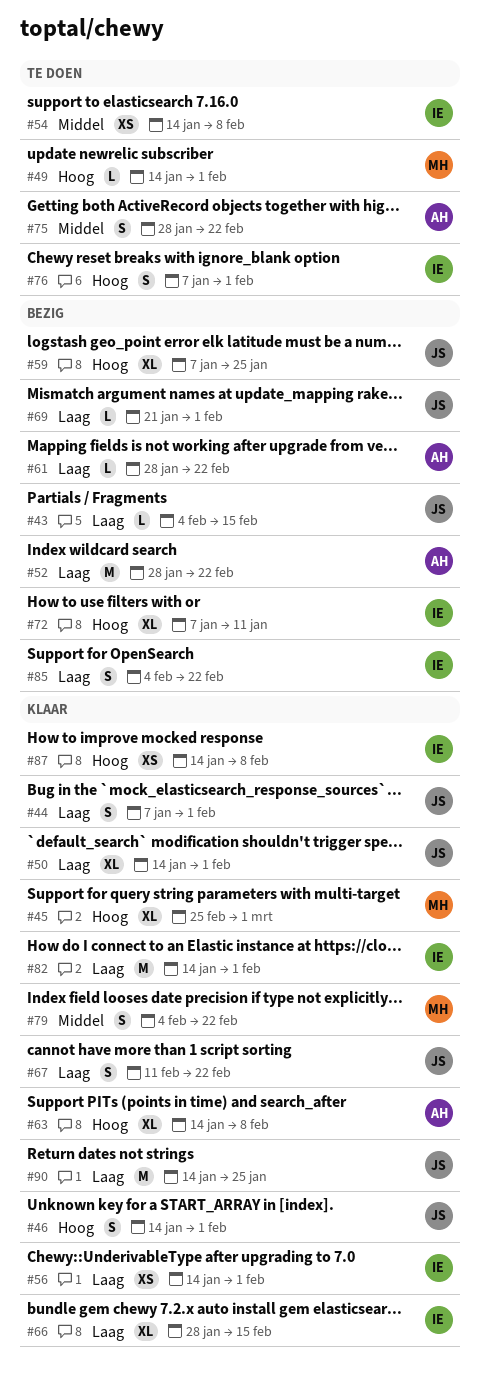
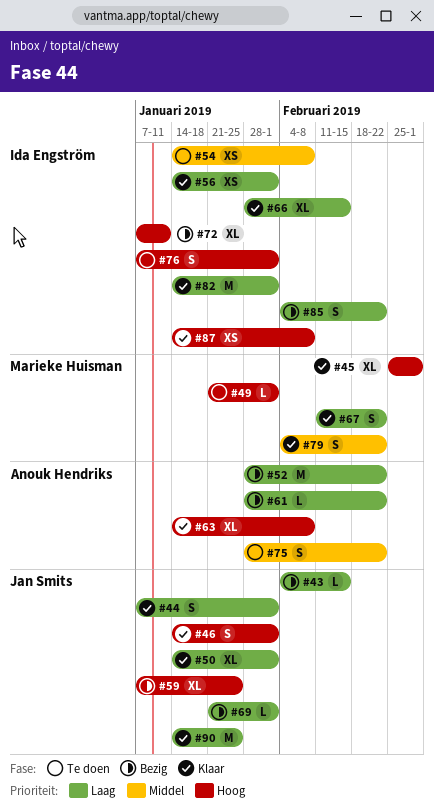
#49, start: Jan 14 -> Jan 21
#67, owner: Jan Smits -> Marieke Huisman

